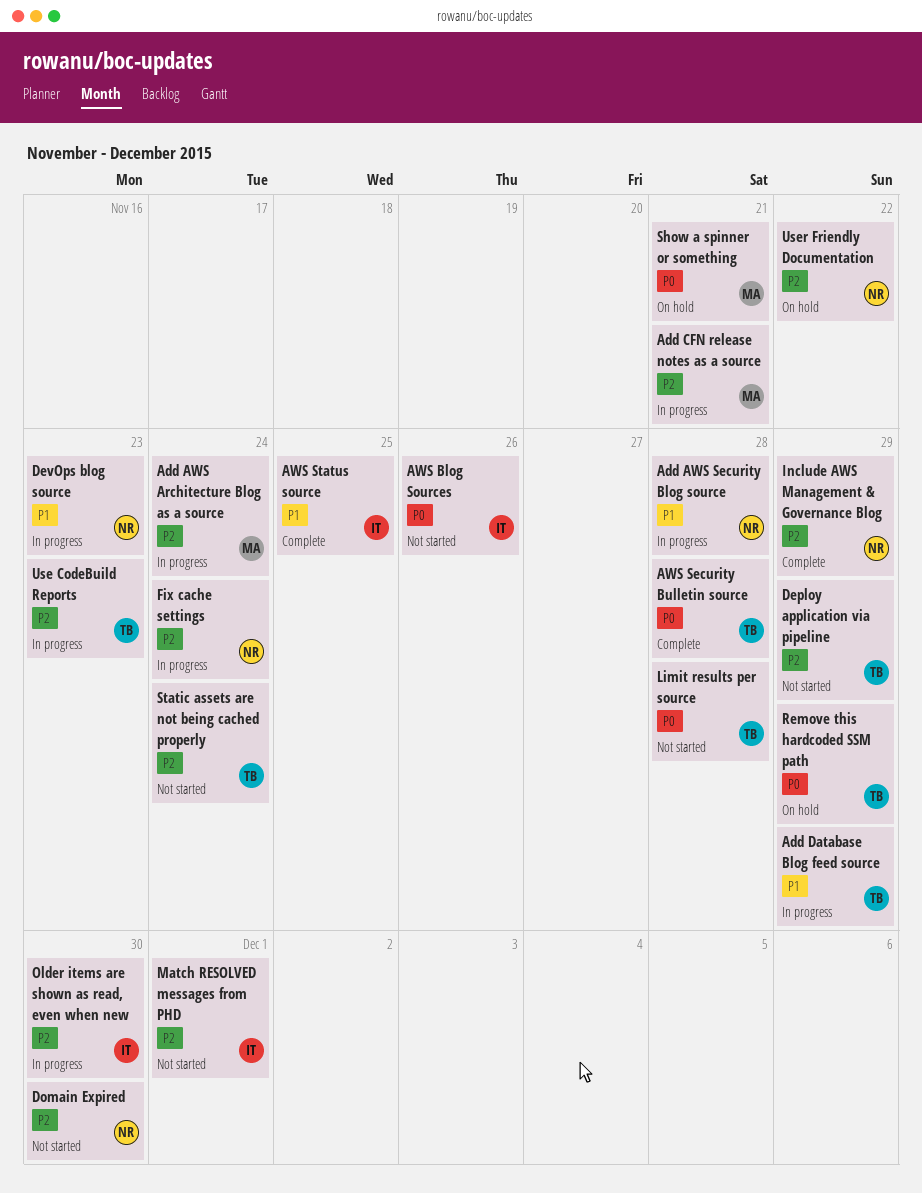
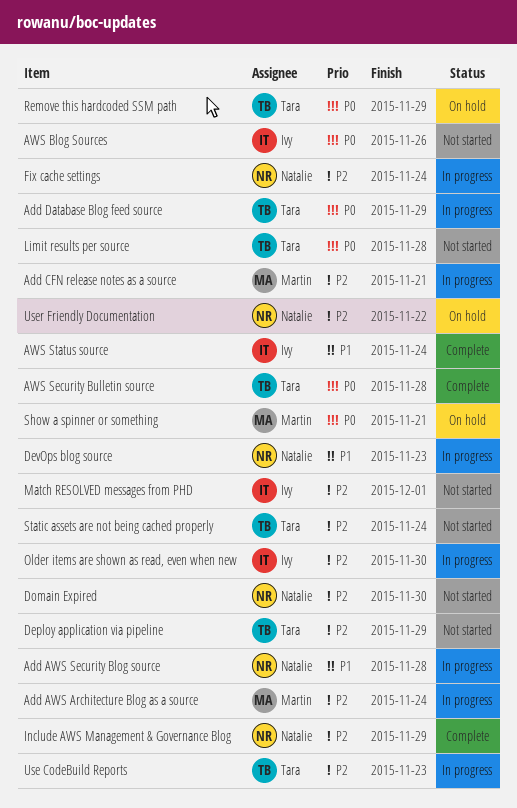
Add Database Blog feed source, priority: P1 -> P0
AWS Status source, due: Nov 25 -> Nov 24

